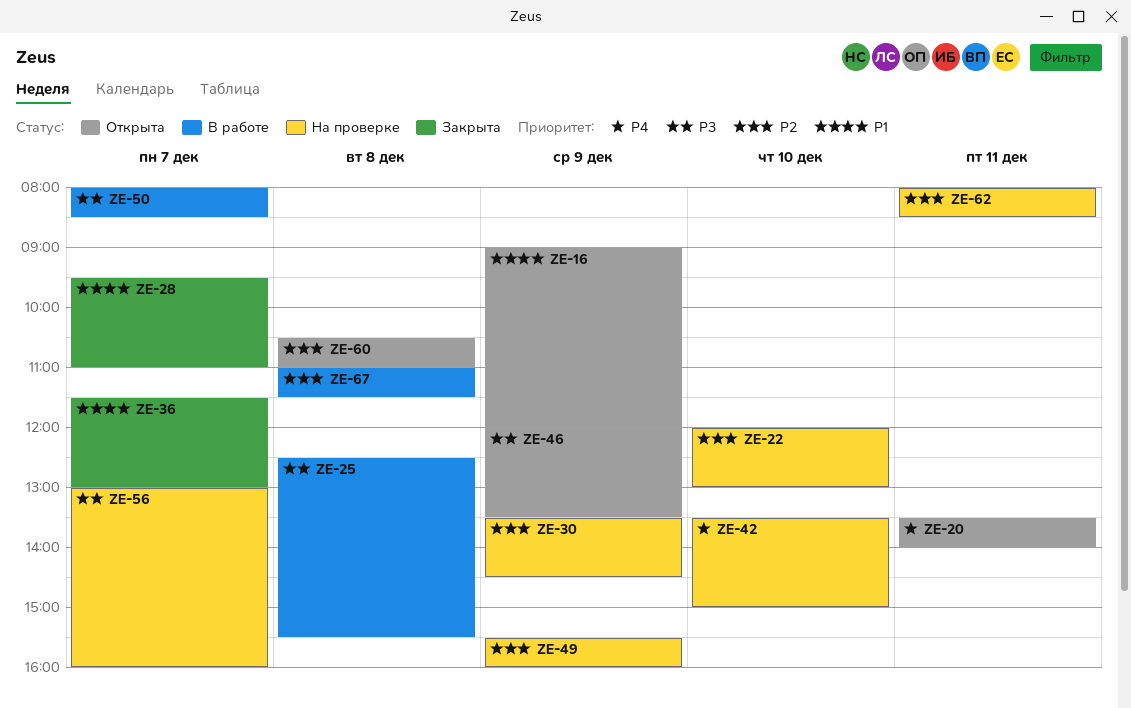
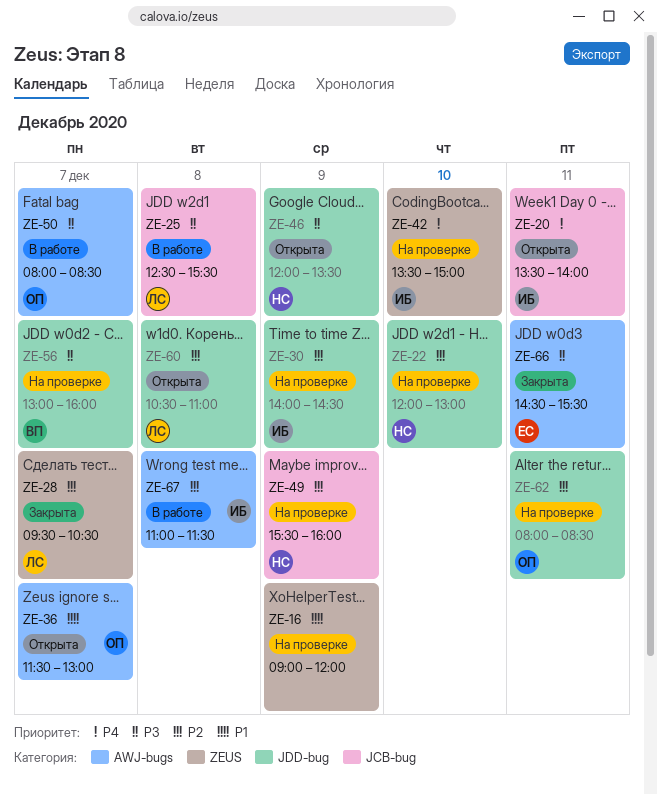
ZE-16, status: Открыта -> На проверке
ZE-28, priority: P1 -> P2
ZE-28, ends: 11:00 -> 10:30
ZE-30, begins: 13:30 -> 14:00
ZE-36, status: Закрыта -> Открыта
ZE-66: none -> present

